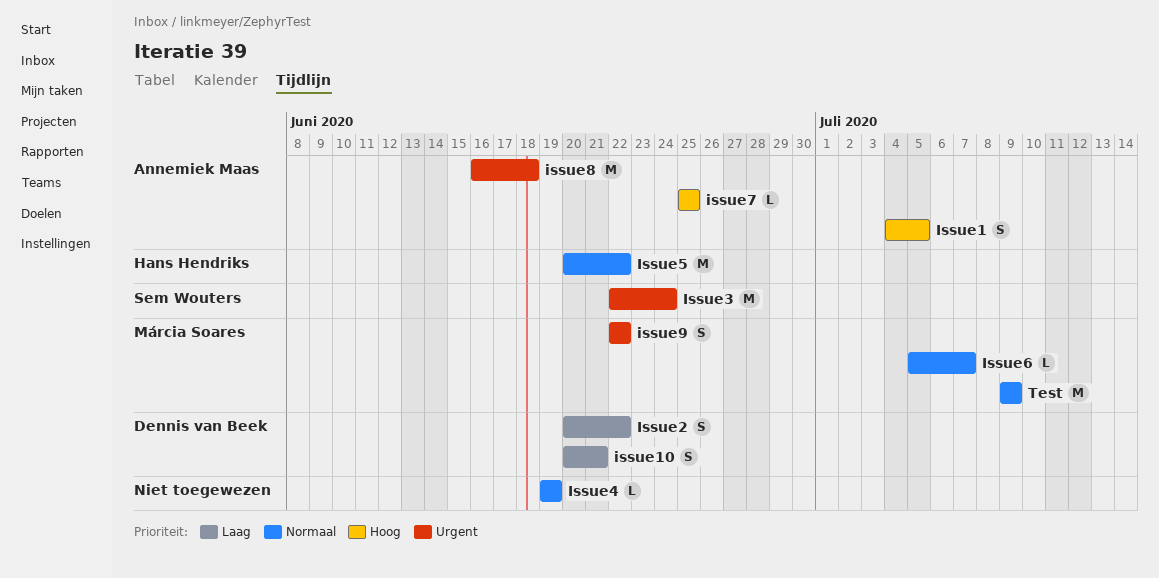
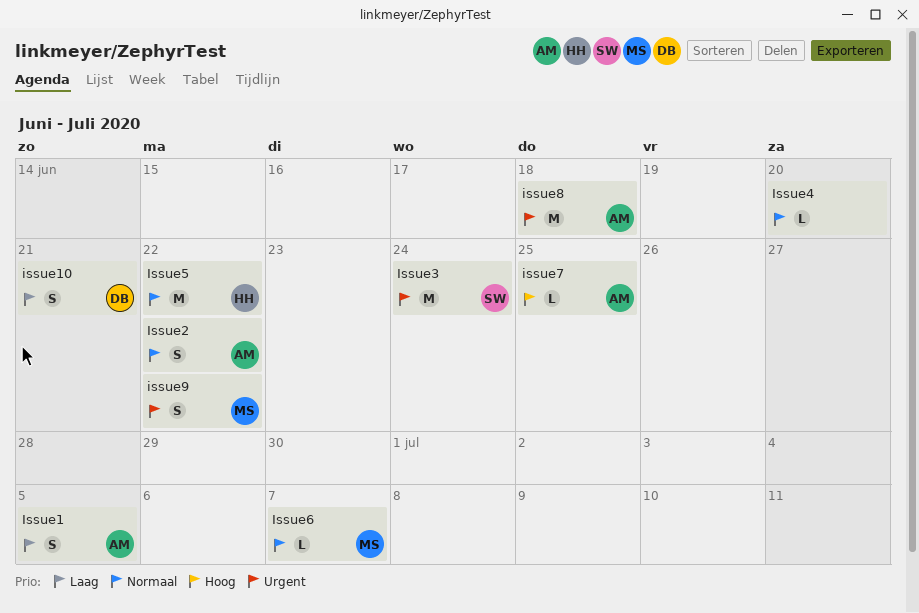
Issue1, priority: Hoog -> Laag
Issue2, owner: Dennis van Beek -> Annemiek Maas
Issue2, priority: Laag -> Normaal
Issue4, due: Jun 19 -> Jun 20
Test: present -> none

